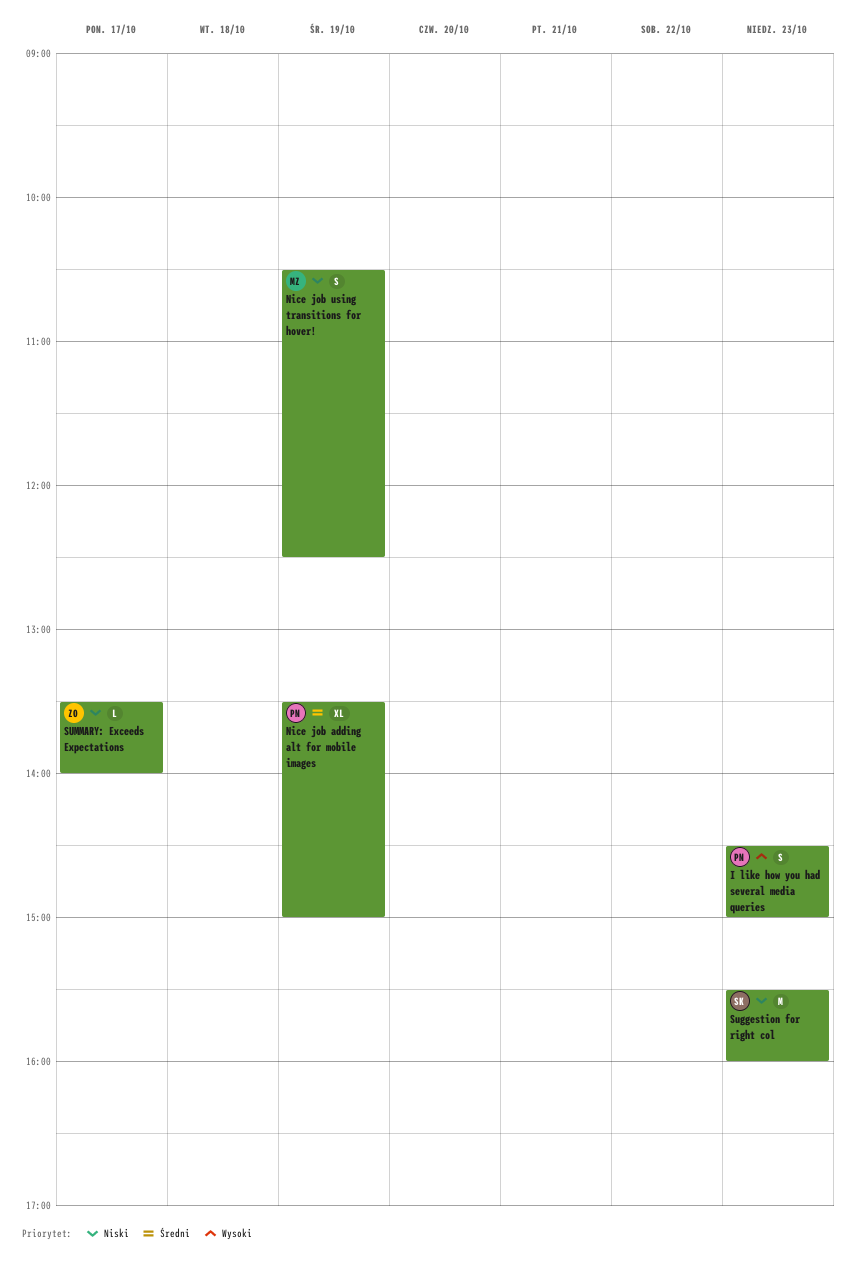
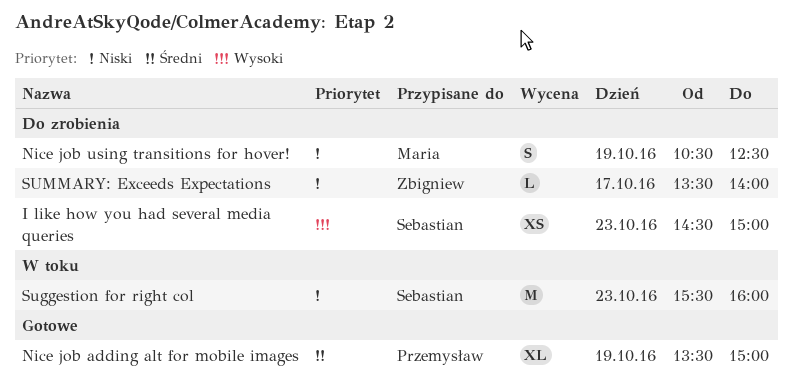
I like how you had several media queries, owner: Przemysław -> Sebastian
I like how you had several media queries, estimate: S -> XS

